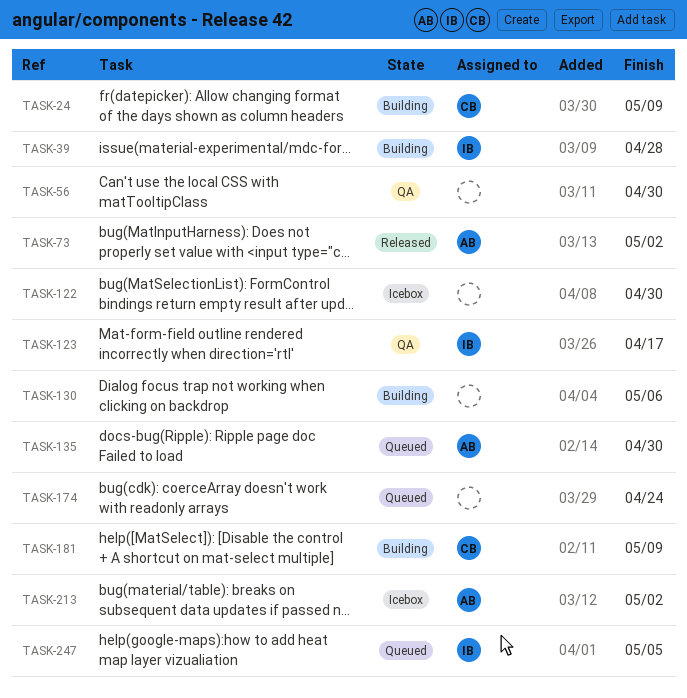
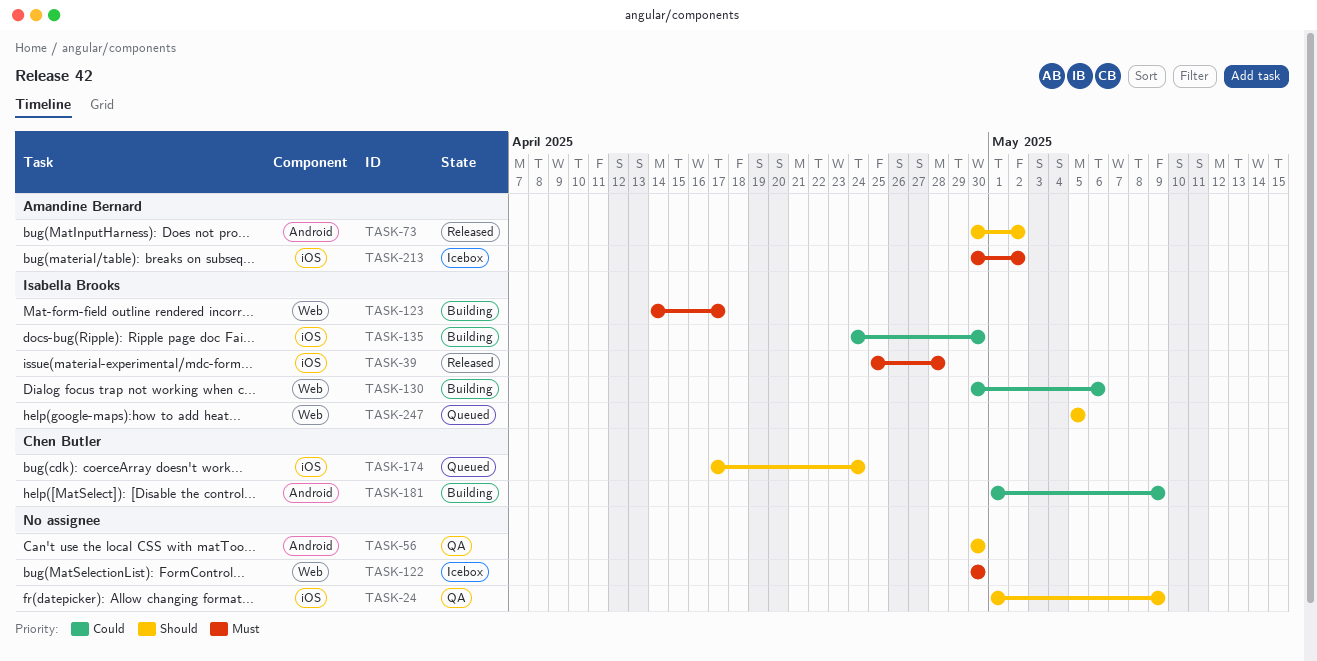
TASK-24, status: Building -> QA
TASK-24, owner: Chen Butler -> none
TASK-39, status: Building -> Released
TASK-123, status: QA -> Building
TASK-130, owner: none -> Isabella Brooks
TASK-135, status: Queued -> Building
TASK-135, owner: Amandine Bernard -> Isabella Brooks
TASK-174, owner: none -> Chen Butler

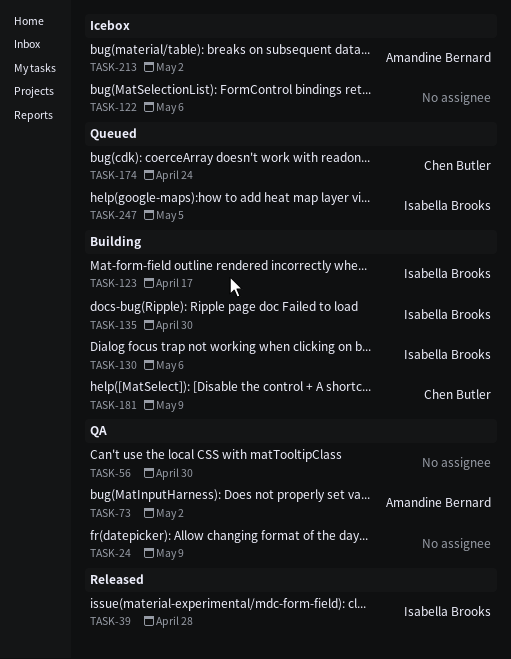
TASK-73, status: Released -> QA
TASK-122, due: Apr 30 -> May 6

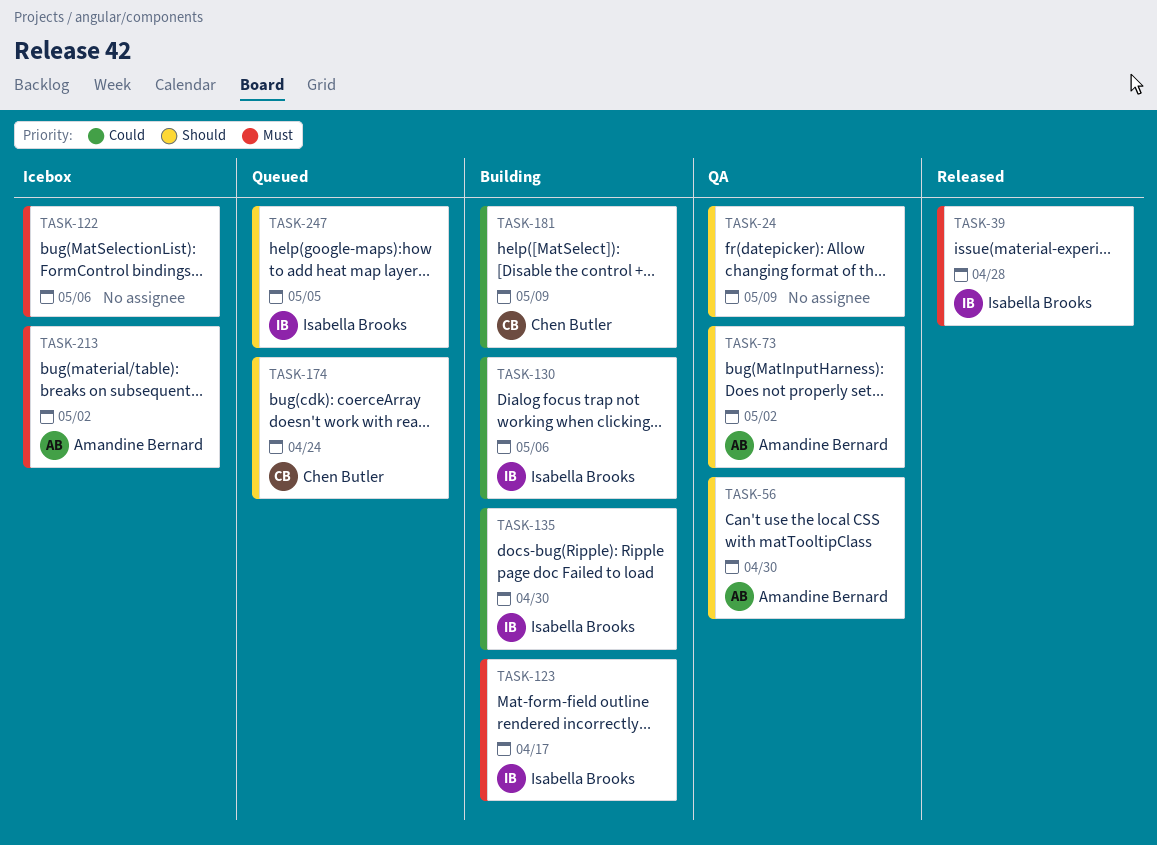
TASK-56, owner: none -> Amandine Bernard

